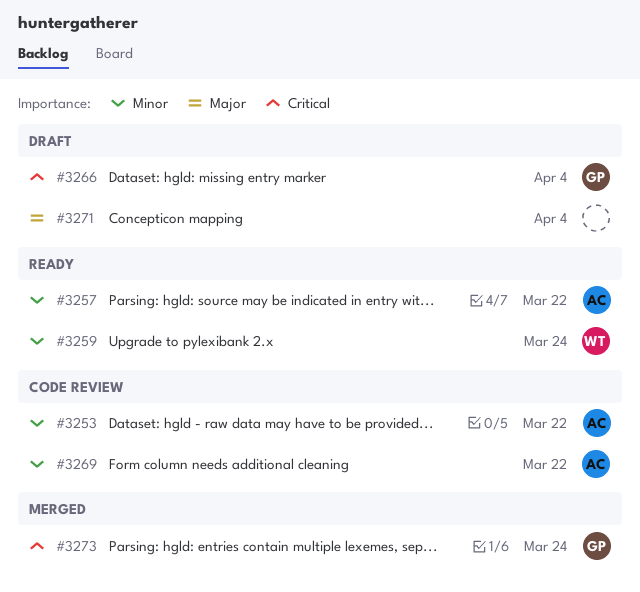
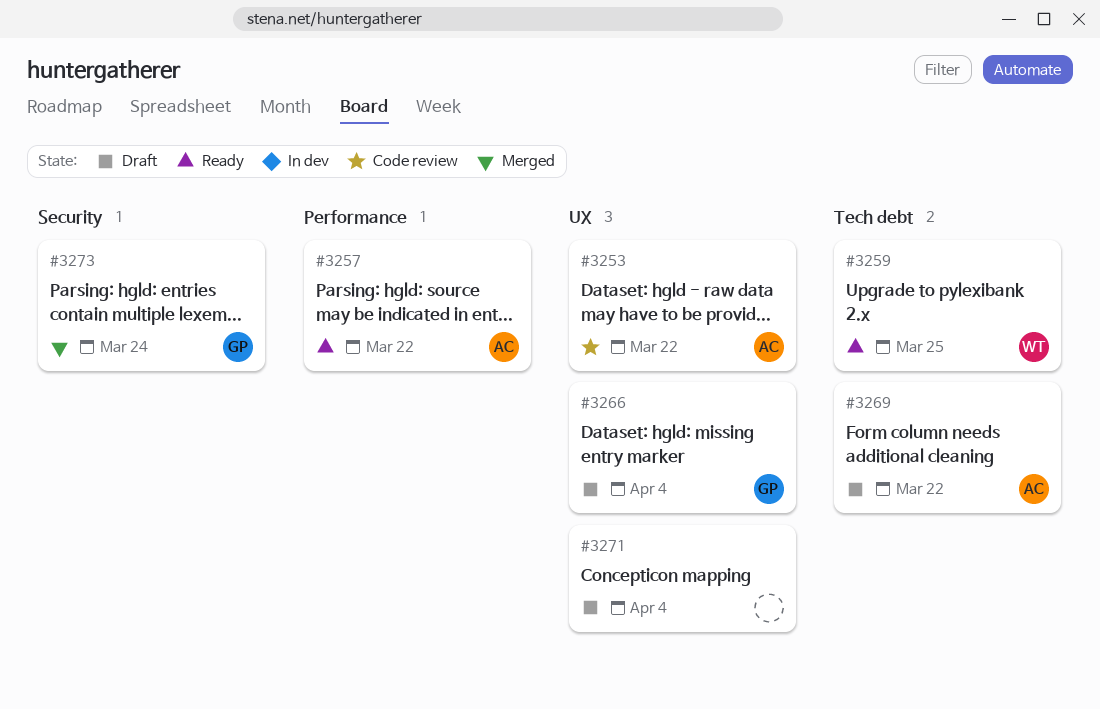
#3259, due: Mar 24 -> Mar 25
#3269, status: Code review -> Draft

